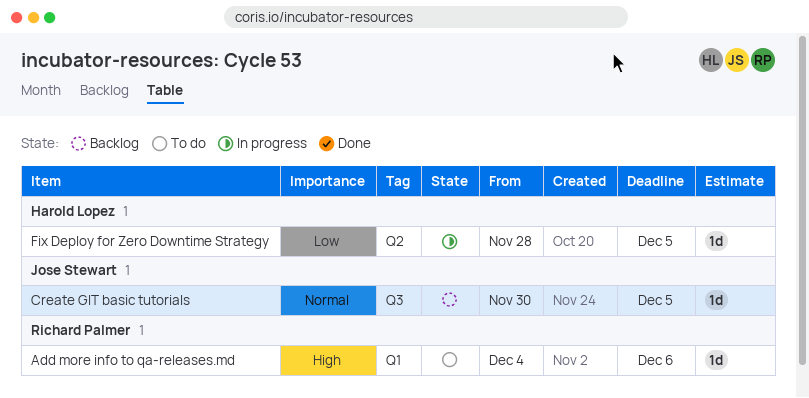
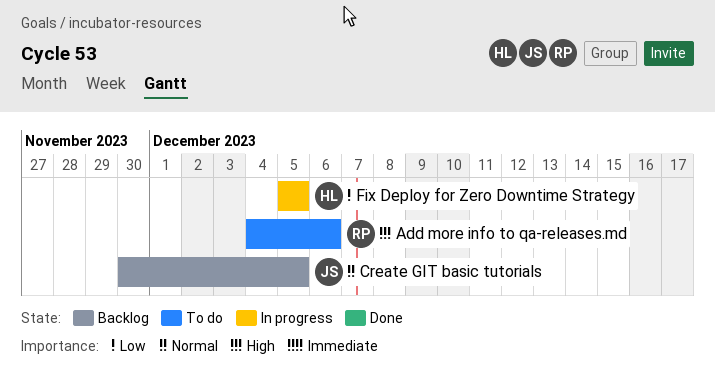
Fix Deploy for Zero Downtime Strategy, start: Nov 28 -> Dec 5

